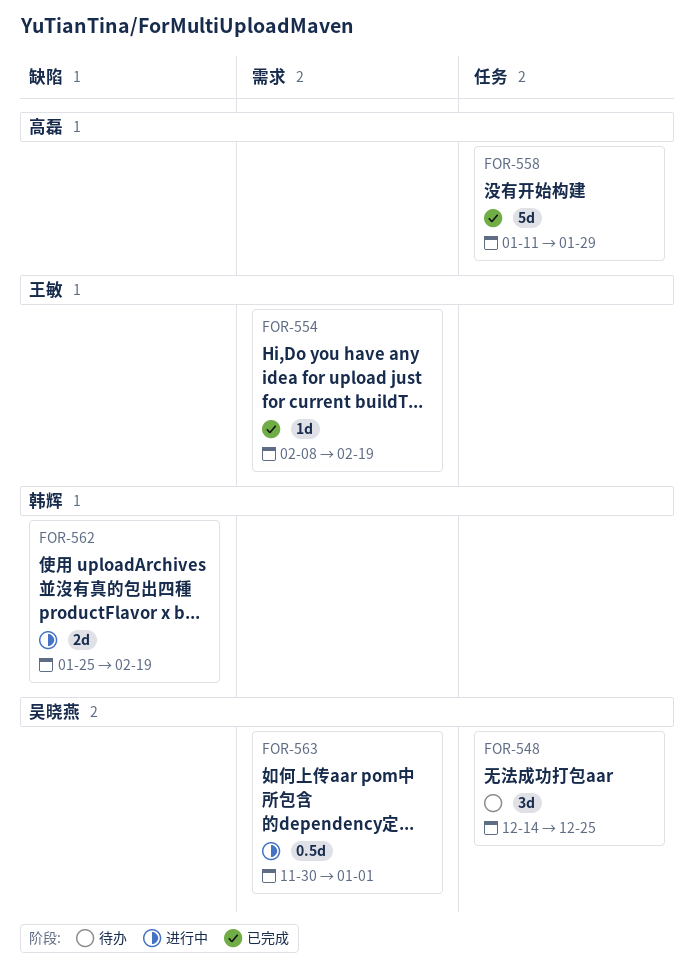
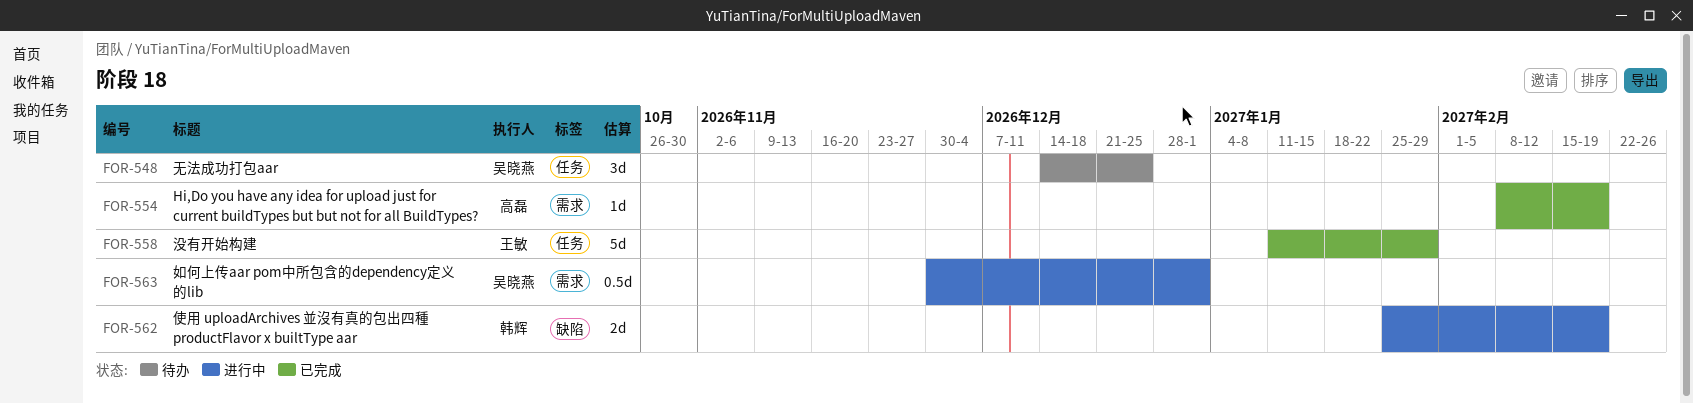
FOR-554, owner: 王敏 -> 高磊
FOR-558, owner: 高磊 -> 王敏

